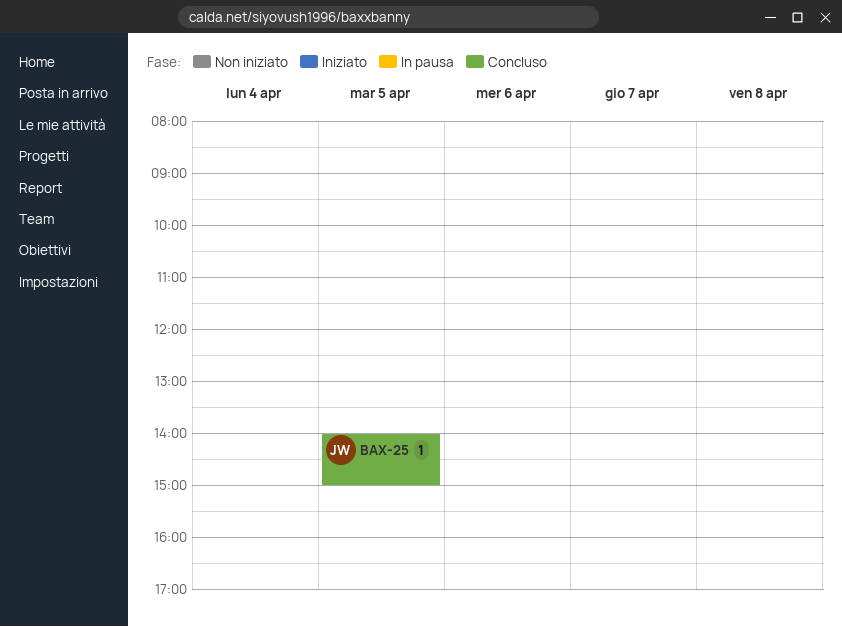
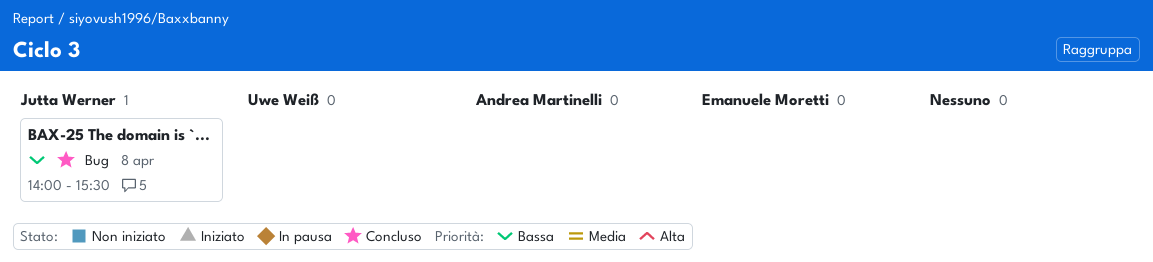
BAX-25, day: Apr 5 -> Apr 8
BAX-25, ends: 15:00 -> 15:30

